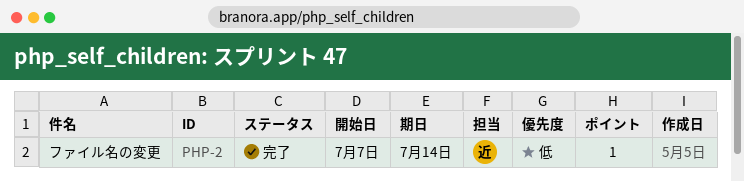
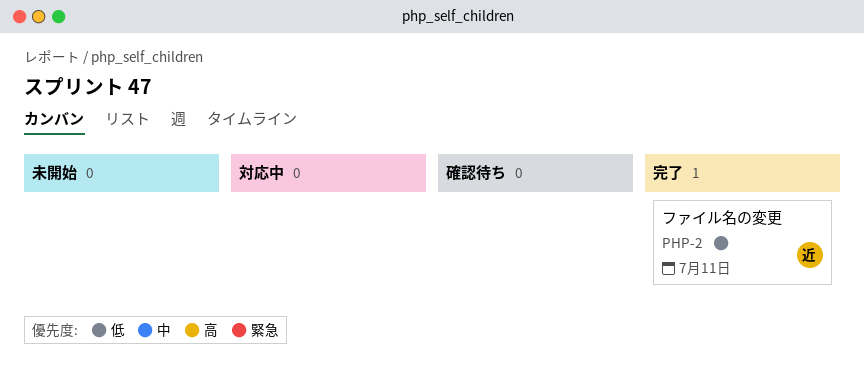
PHP-2, due: Jul 14 -> Jul 11

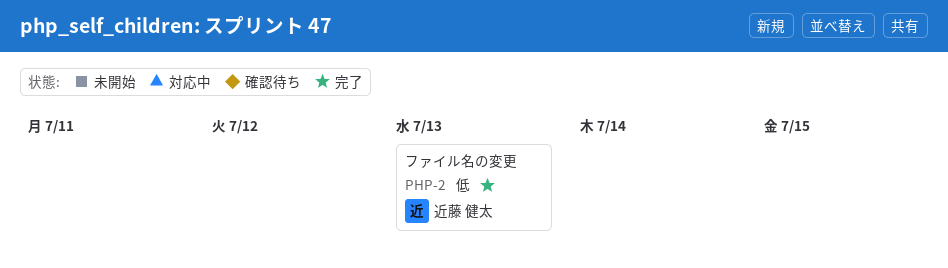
PHP-2, due: Jul 11 -> Jul 13

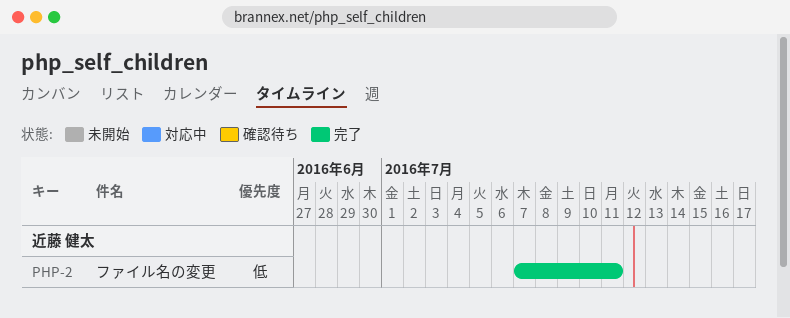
PHP-2, due: Jul 13 -> Jul 11

